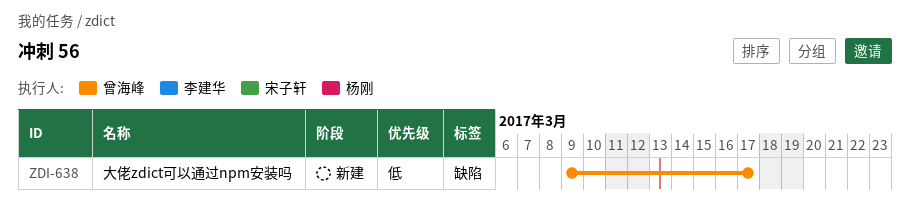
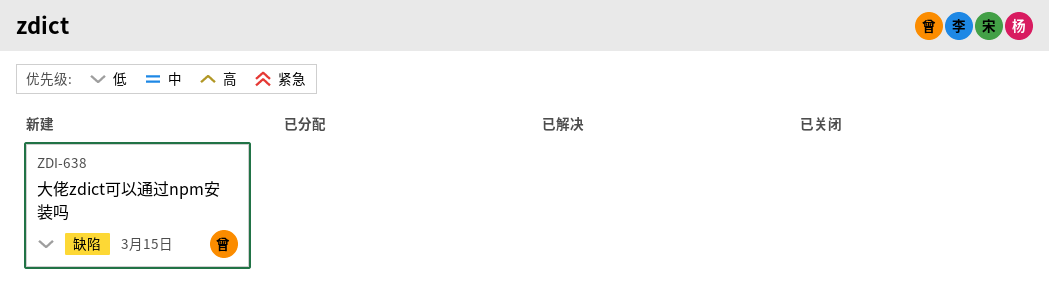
ZDI-638, due: Mar 17 -> Mar 15

